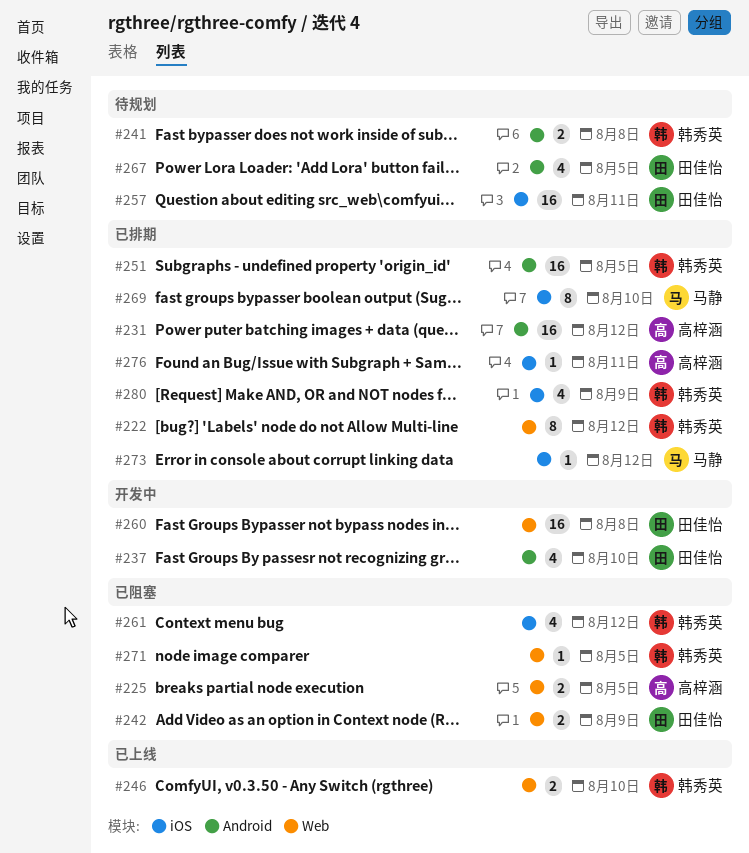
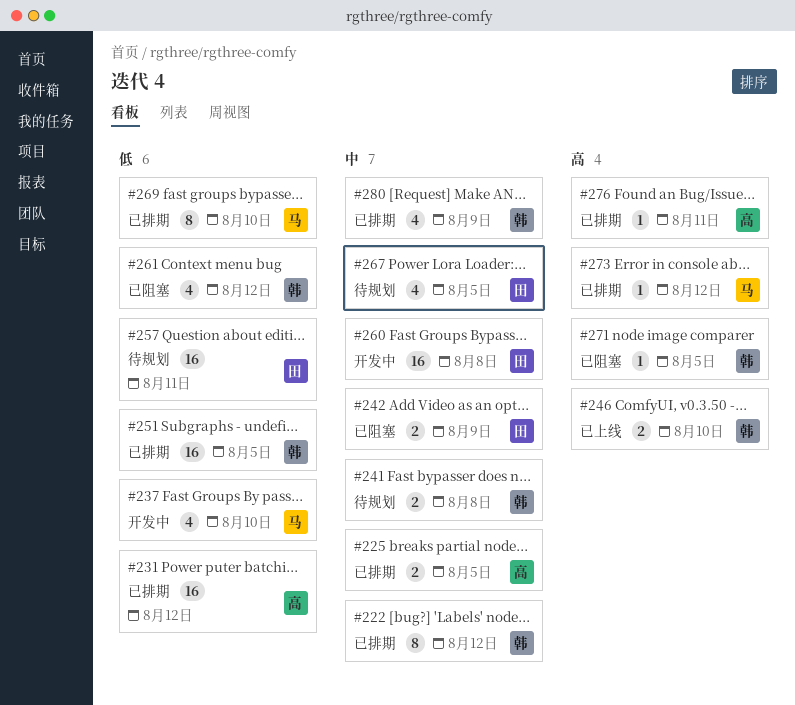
#225, status: 已阻塞 -> 已排期
#237, owner: 田佳怡 -> 马静

